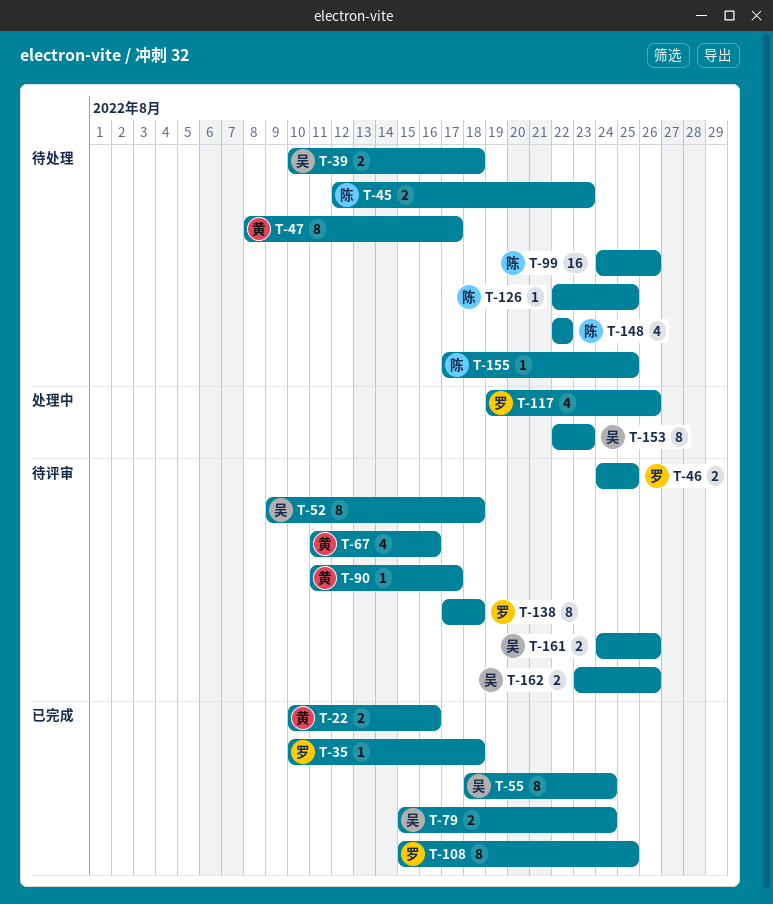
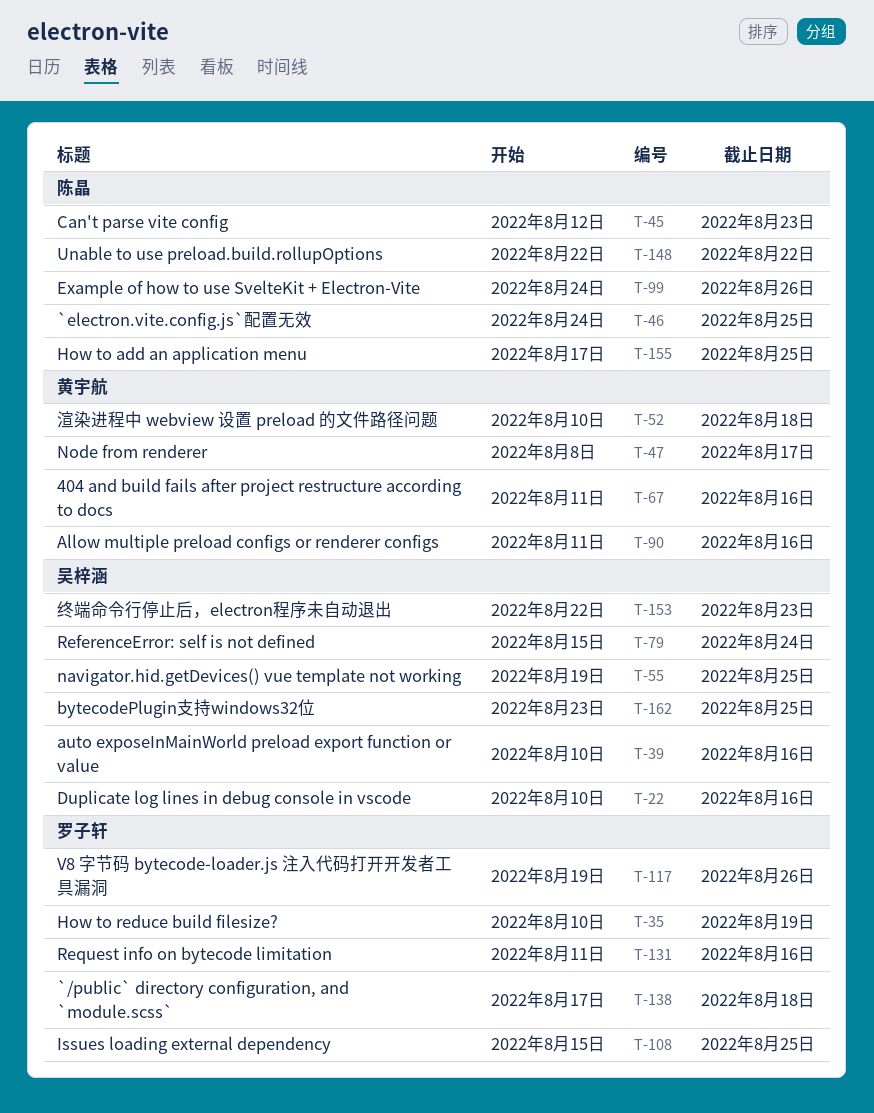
T-22, owner: 黄宇航 -> 吴梓涵
T-35, due: Aug 18 -> Aug 19
T-39, due: Aug 18 -> Aug 16
T-46, owner: 罗子轩 -> 陈晶
T-52, owner: 吴梓涵 -> 黄宇航
T-52, start: Aug 9 -> Aug 10
T-55, start: Aug 18 -> Aug 19
T-55, due: Aug 24 -> Aug 25
T-90, due: Aug 17 -> Aug 16
T-126: present -> none
T-131: none -> present
T-161: present -> none
T-162, due: Aug 26 -> Aug 25

